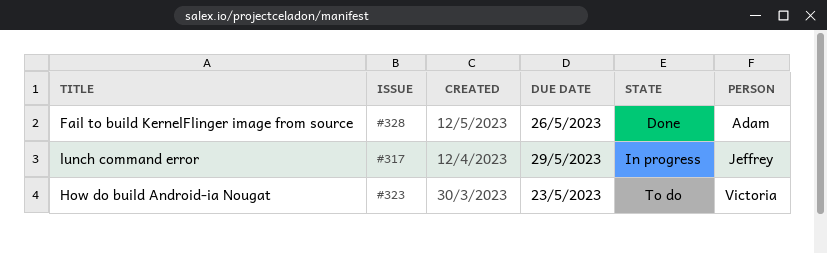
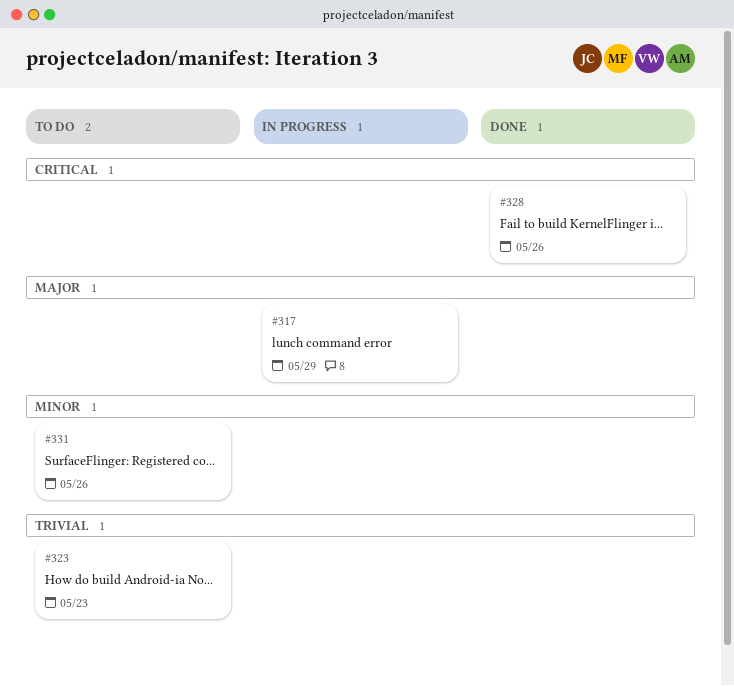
#331: none -> present

